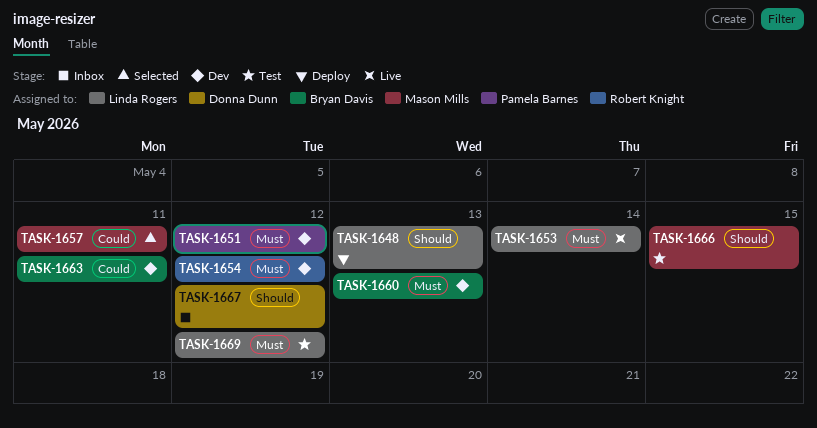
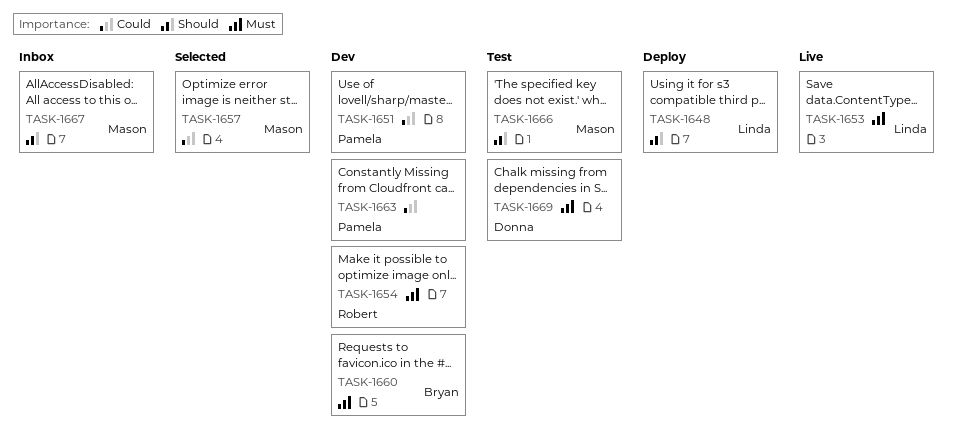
TASK-1651, priority: Must -> Could
TASK-1663, owner: Bryan Davis -> Pamela Barnes
TASK-1667, owner: Donna Dunn -> Mason Mills
TASK-1669, owner: Linda Rogers -> Donna Dunn

